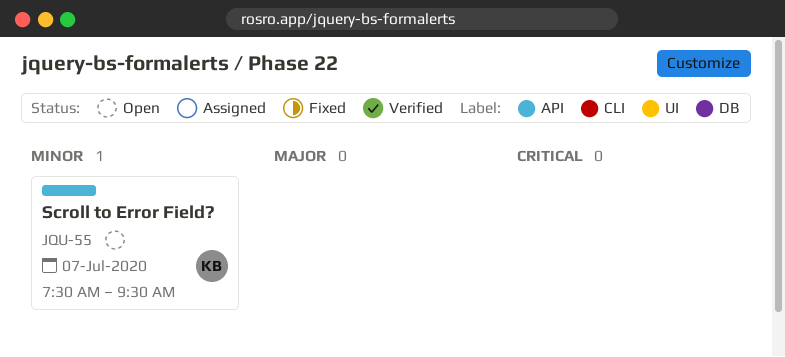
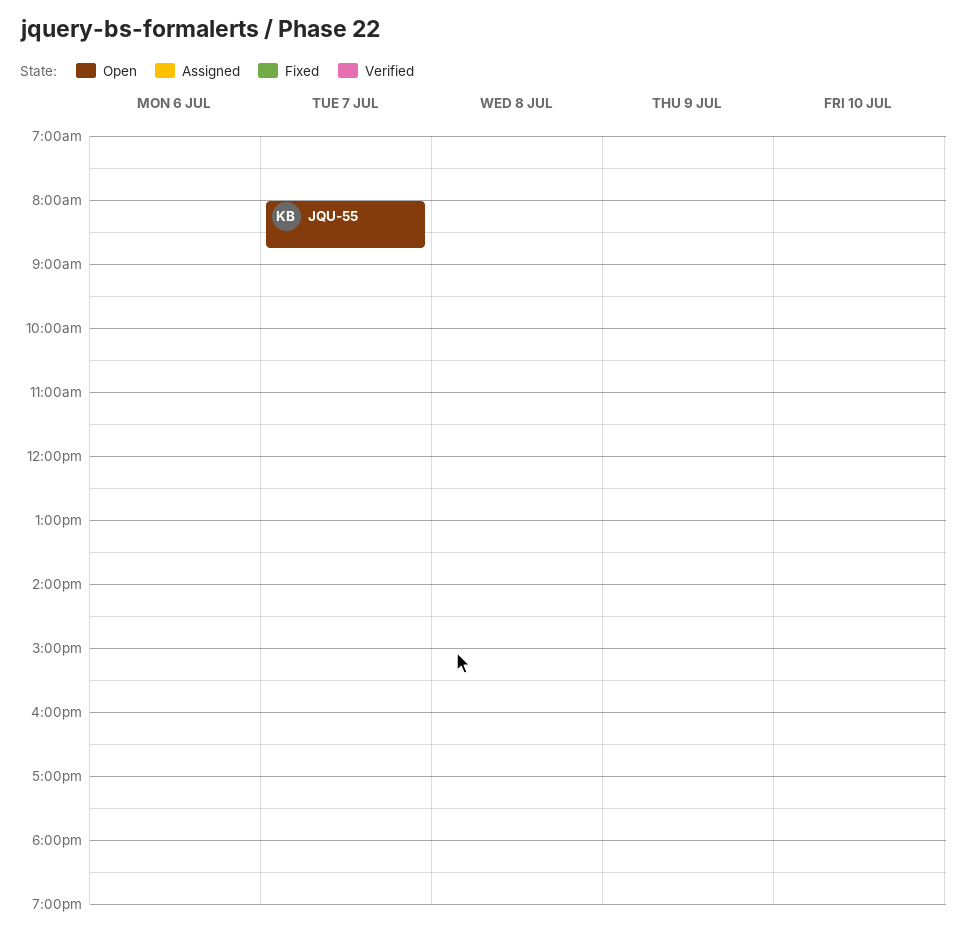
JQU-55, begins: 07:30 -> 08:00
JQU-55, ends: 09:30 -> 08:45

